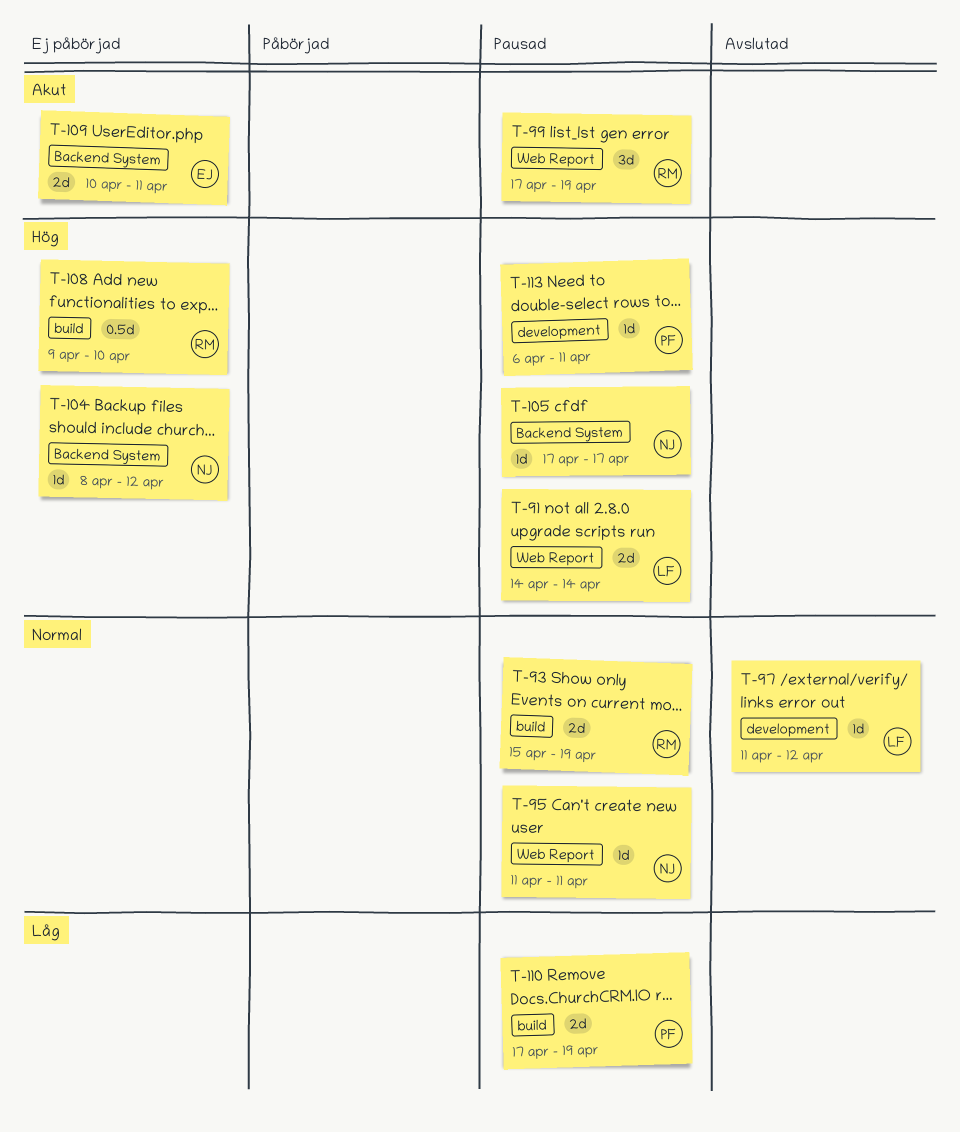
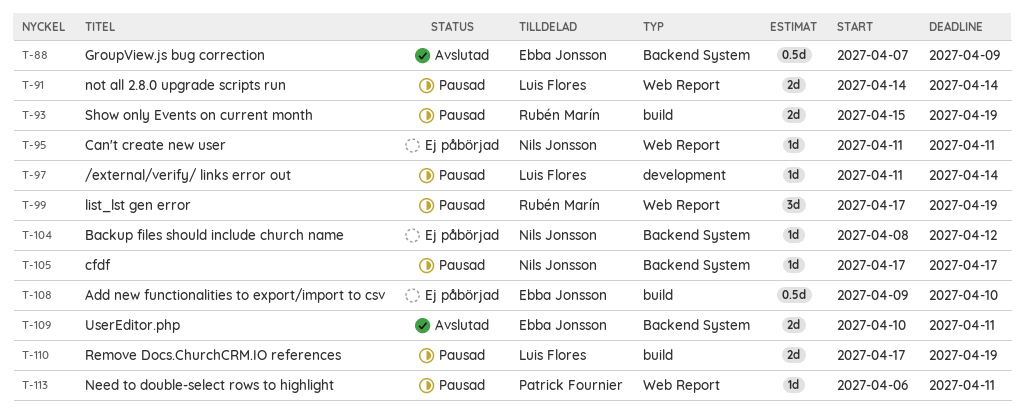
T-88: none -> present
T-95, status: Pausad -> Ej påbörjad
T-97, status: Avslutad -> Pausad
T-97, due: Apr 12 -> Apr 14
T-108, owner: Rubén Marín -> Ebba Jonsson
T-109, status: Ej påbörjad -> Avslutad
T-110, owner: Patrick Fournier -> Luis Flores
T-113, label: development -> Web Report

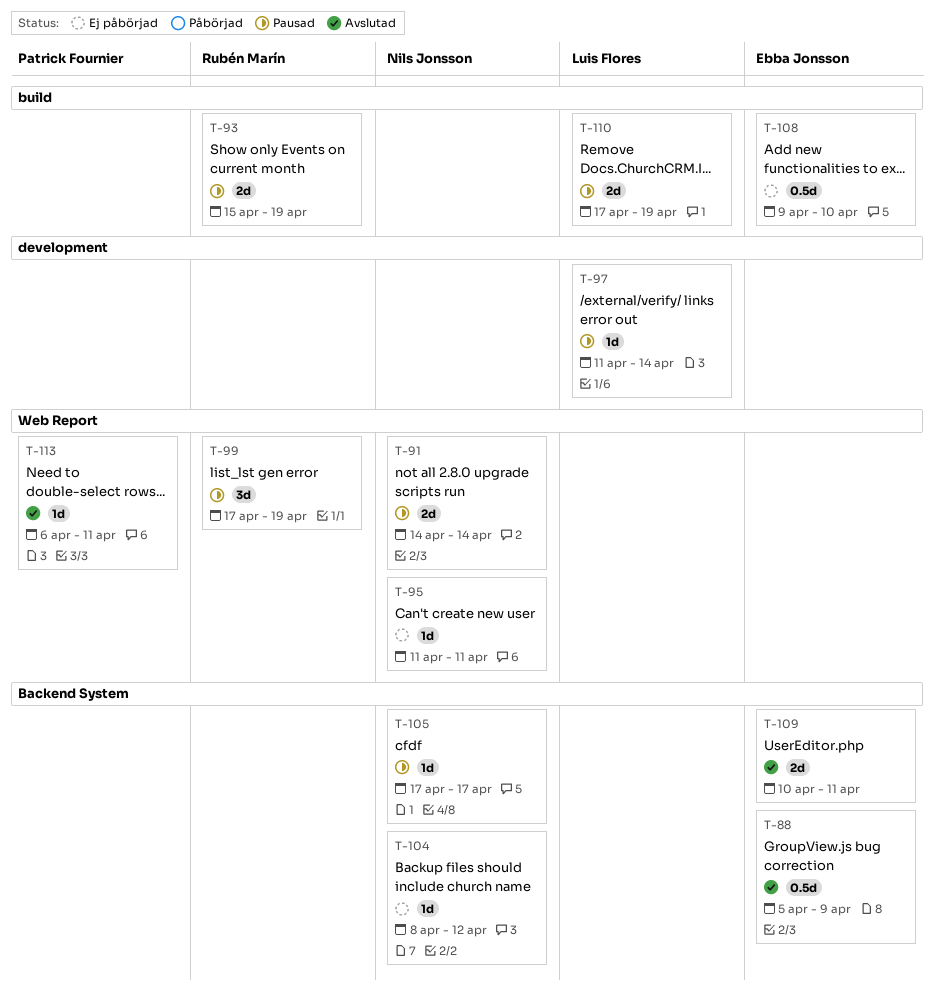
T-88, start: Apr 7 -> Apr 5
T-91, owner: Luis Flores -> Nils Jonsson
T-113, status: Pausad -> Avslutad

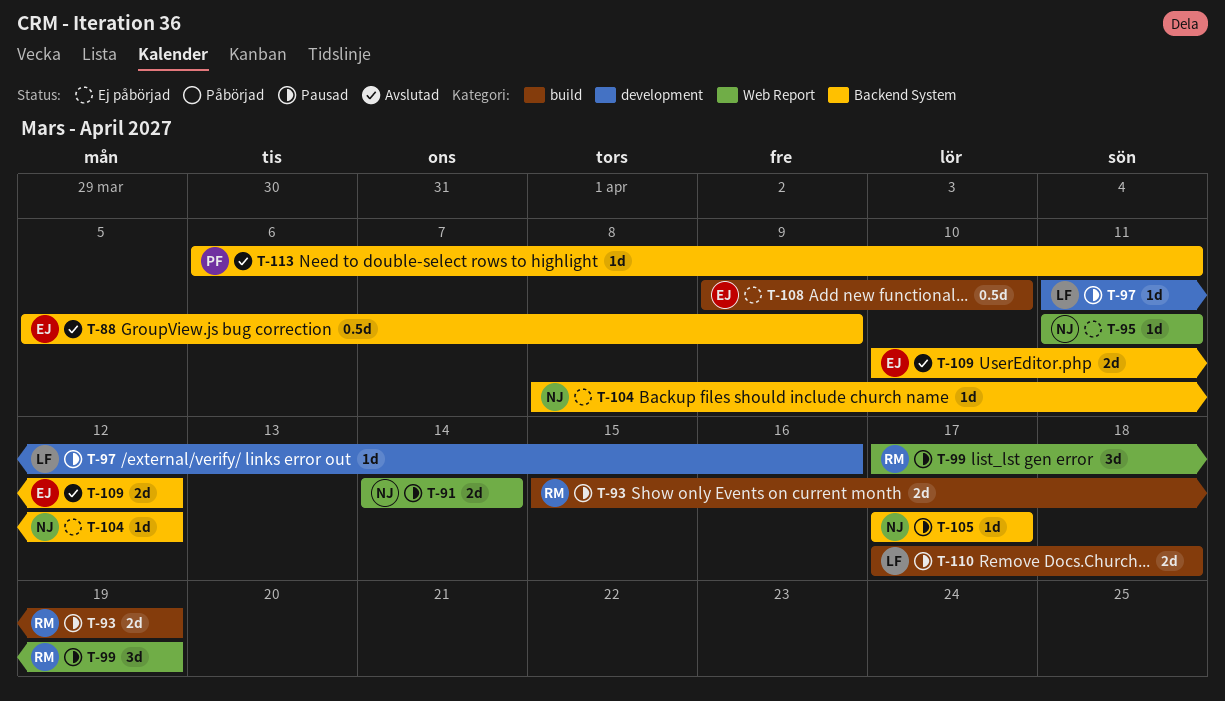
T-97, due: Apr 14 -> Apr 16
T-109, due: Apr 11 -> Apr 12
T-110, due: Apr 19 -> Apr 18
T-113, label: Web Report -> Backend System

